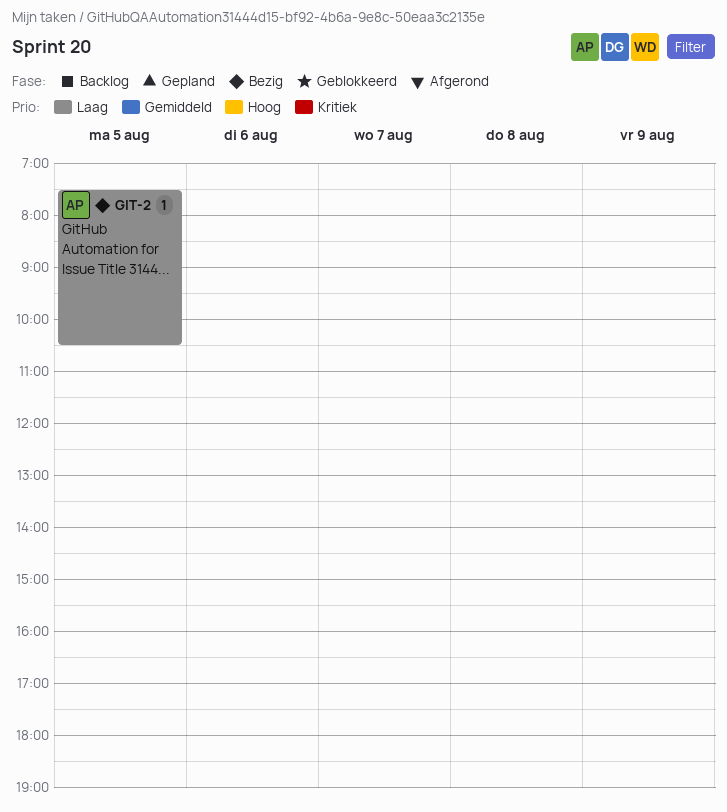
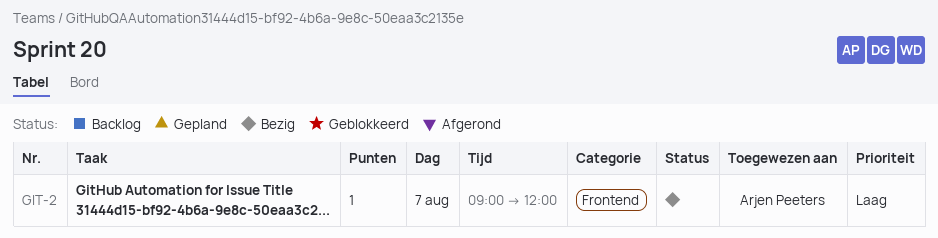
GIT-2, day: Aug 5 -> Aug 7
GIT-2, begins: 07:30 -> 09:00
GIT-2, ends: 10:30 -> 12:00

